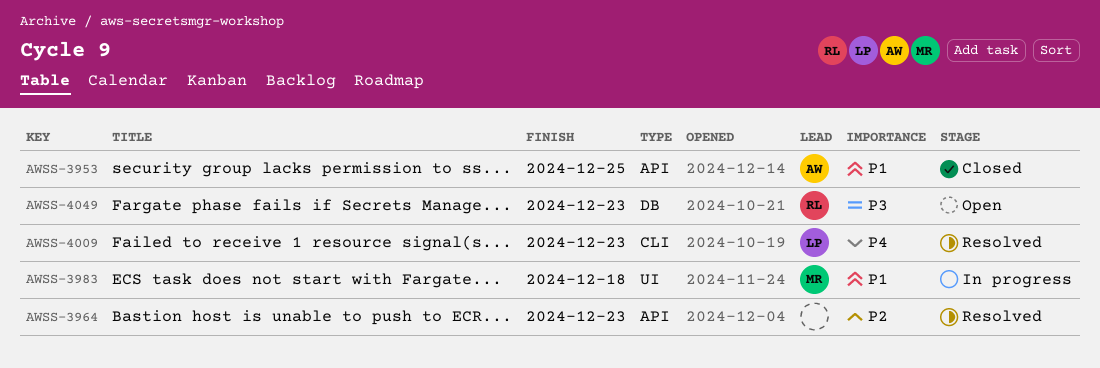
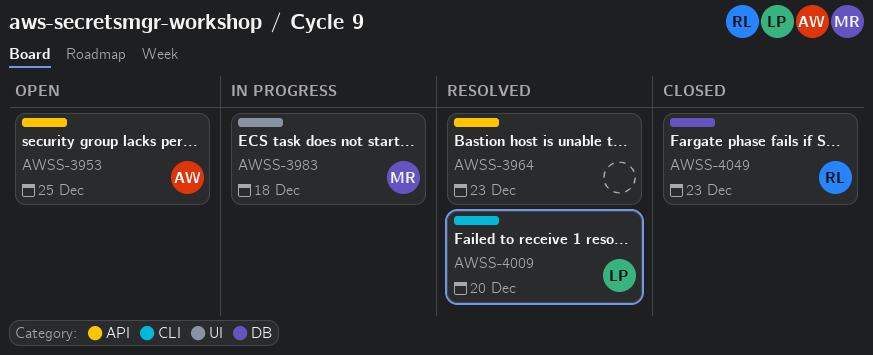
AWSS-3953, status: Closed -> Open
AWSS-4009, due: Dec 23 -> Dec 20
AWSS-4049, status: Open -> Closed

